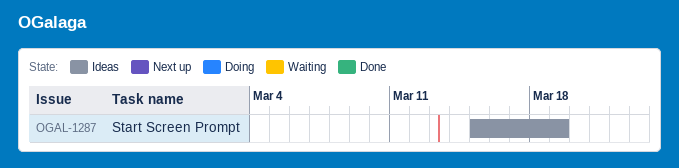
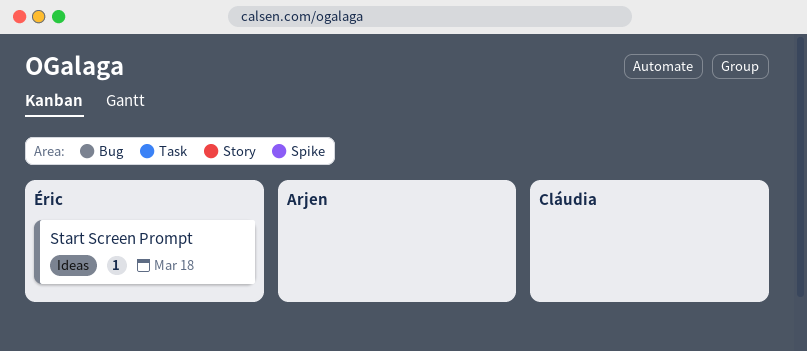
Start Screen Prompt, due: Mar 19 -> Mar 18

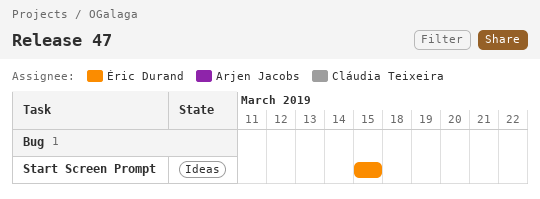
Start Screen Prompt, due: Mar 18 -> Mar 15

